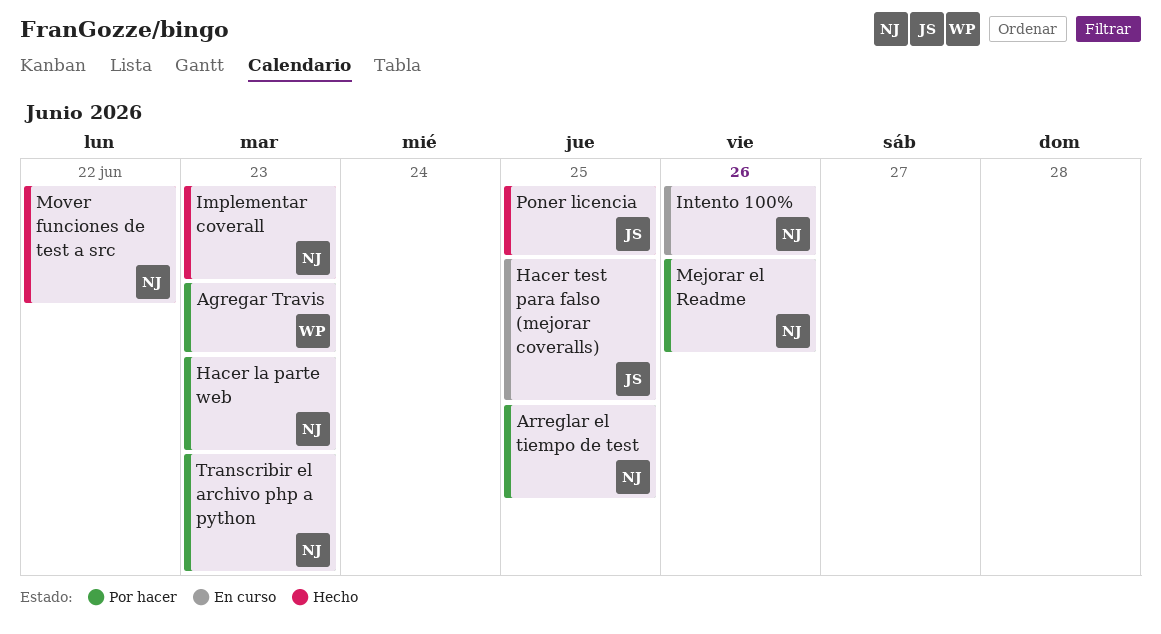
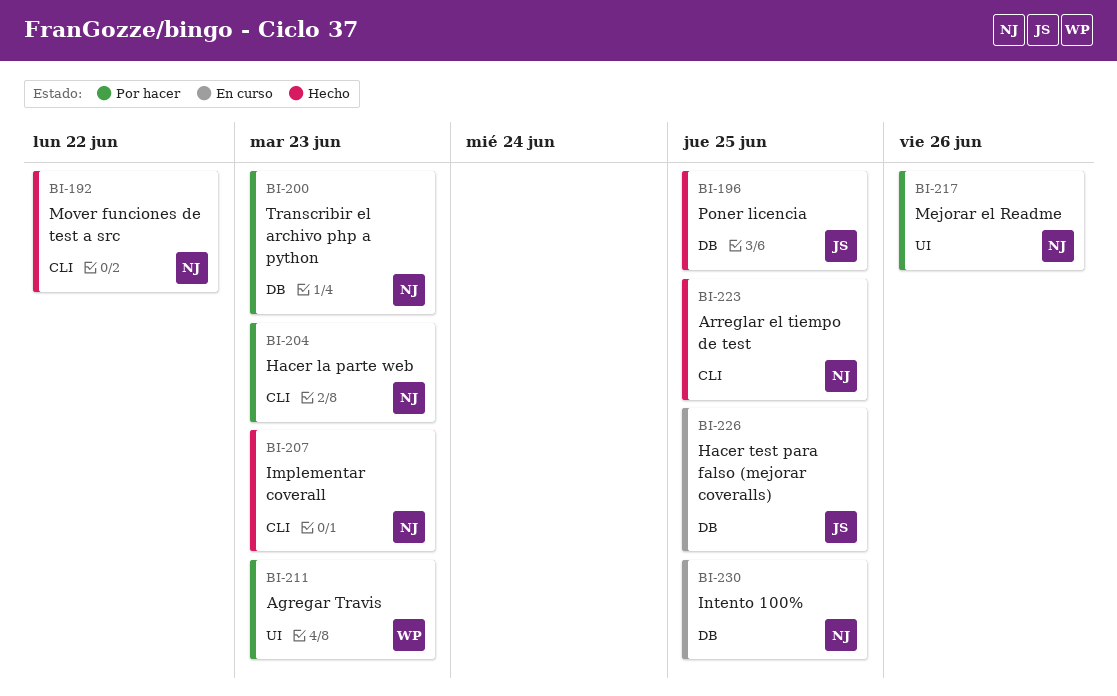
Arreglar el tiempo de test, status: Por hacer -> Hecho
Intento 100%, due: Jun 26 -> Jun 25

